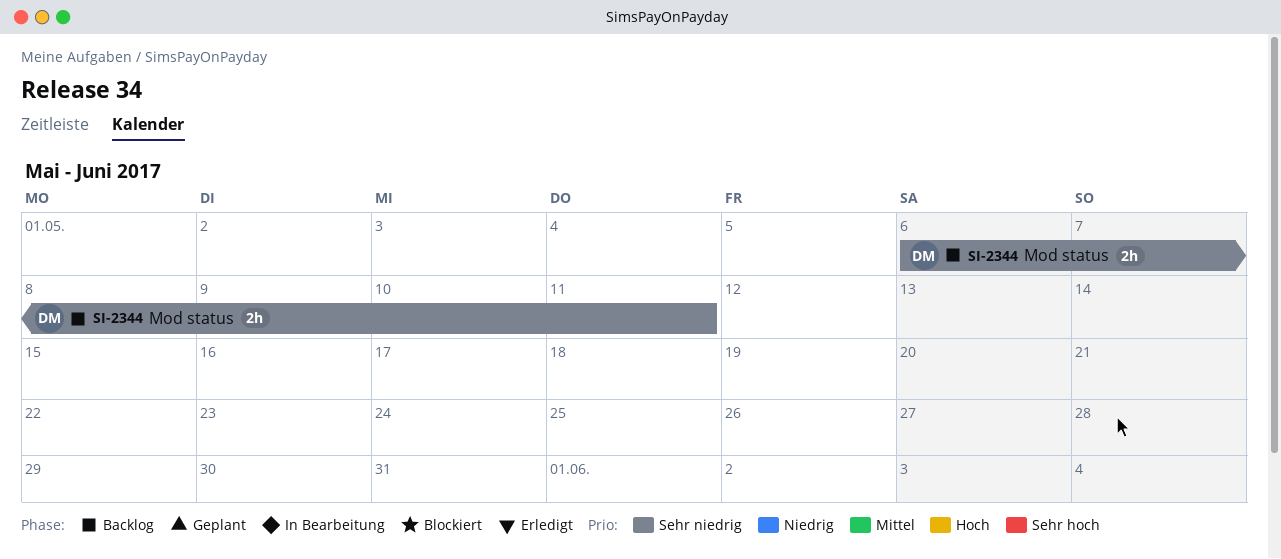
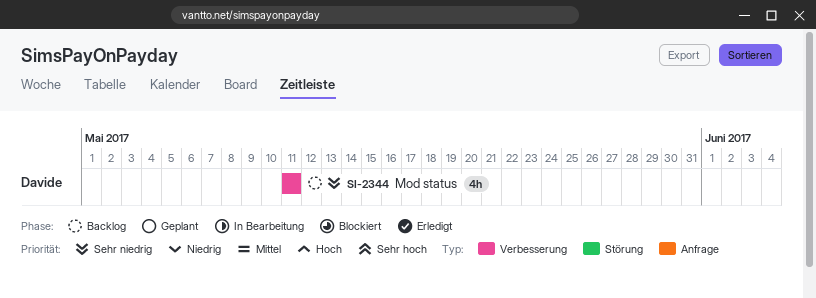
SI-2344, estimate: 2h -> 4h
SI-2344, start: May 6 -> May 11

